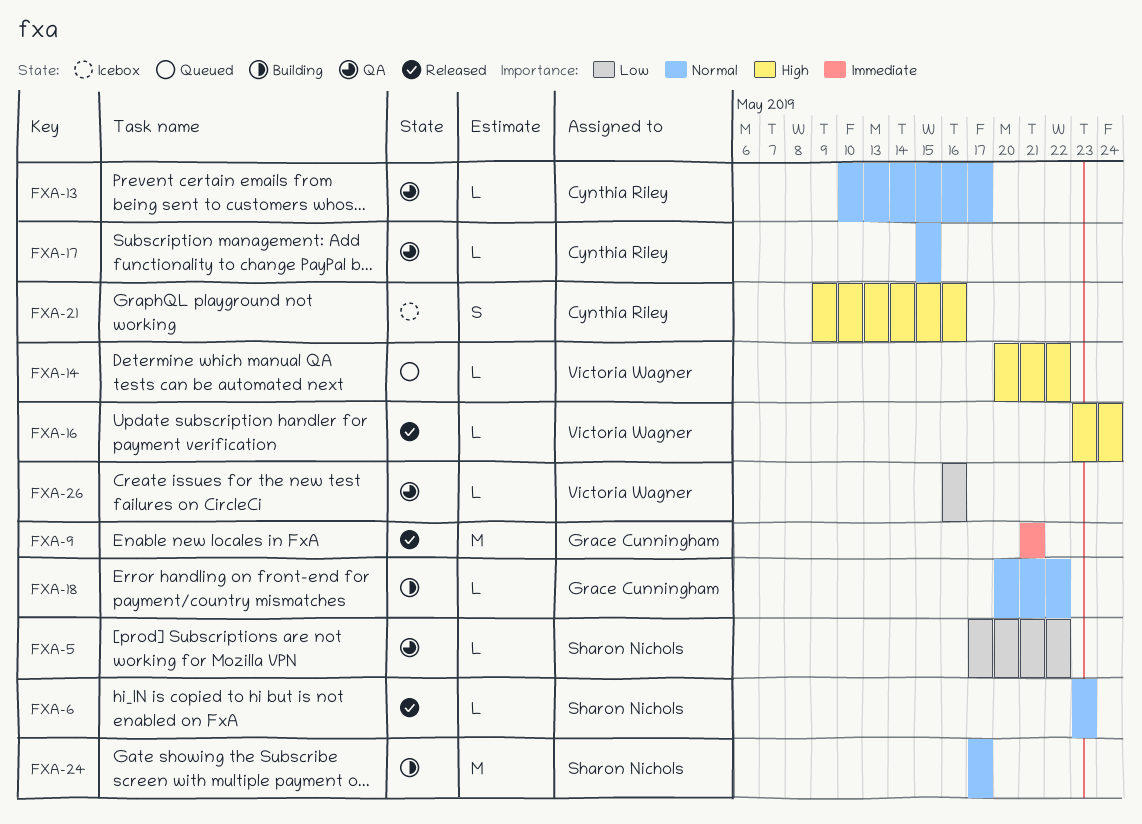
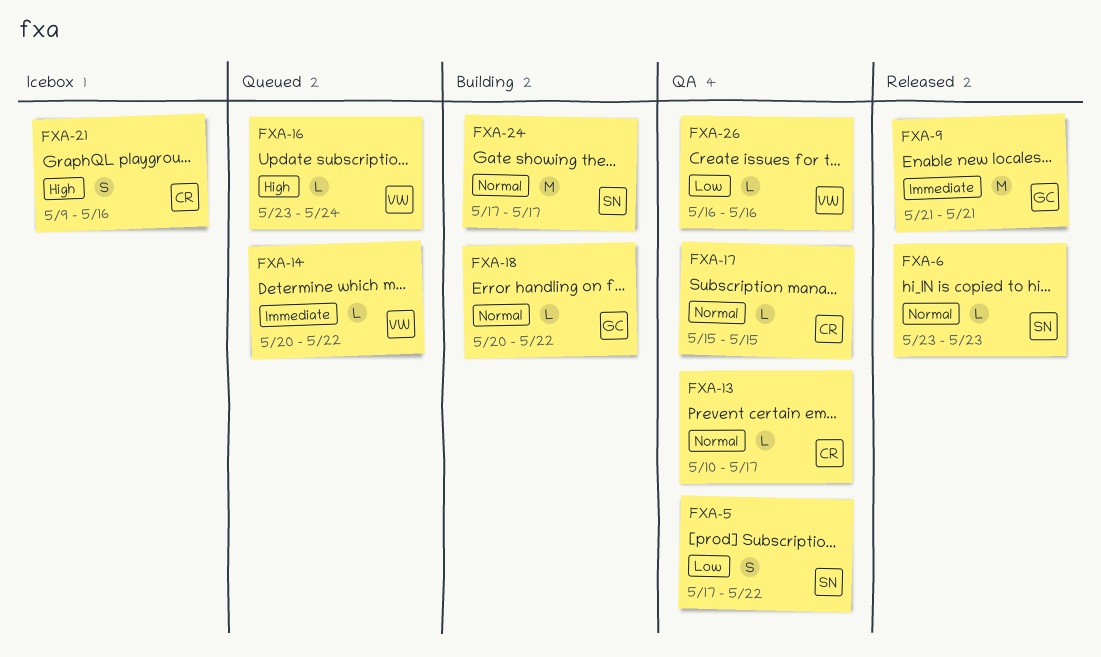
FXA-5, estimate: L -> S
FXA-14, priority: High -> Immediate
FXA-16, status: Released -> Queued

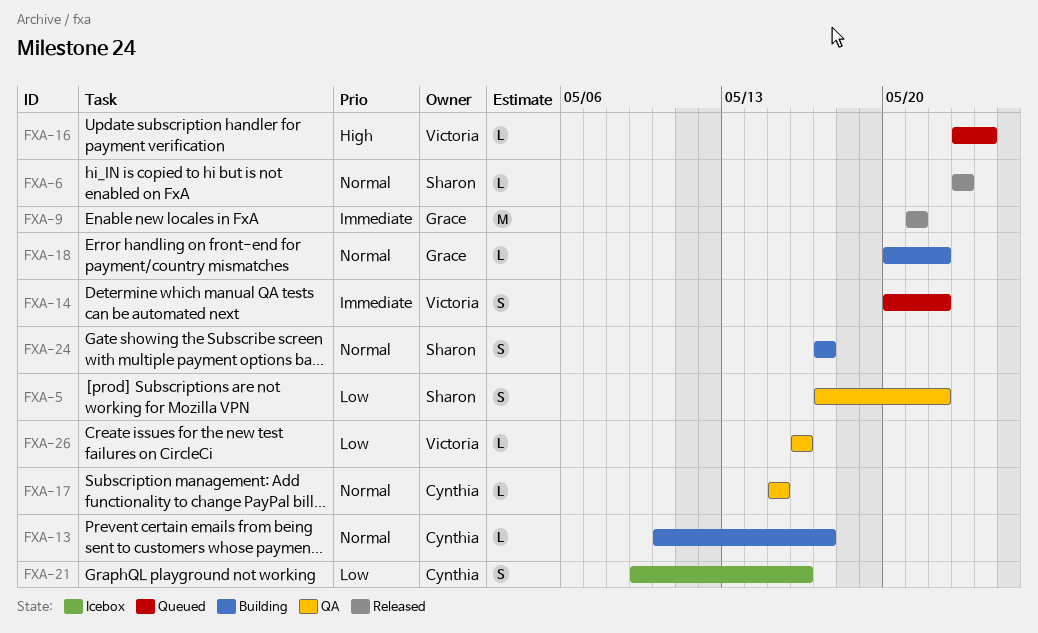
FXA-13, status: QA -> Building
FXA-14, estimate: L -> S
FXA-21, priority: High -> Low
FXA-24, estimate: M -> S

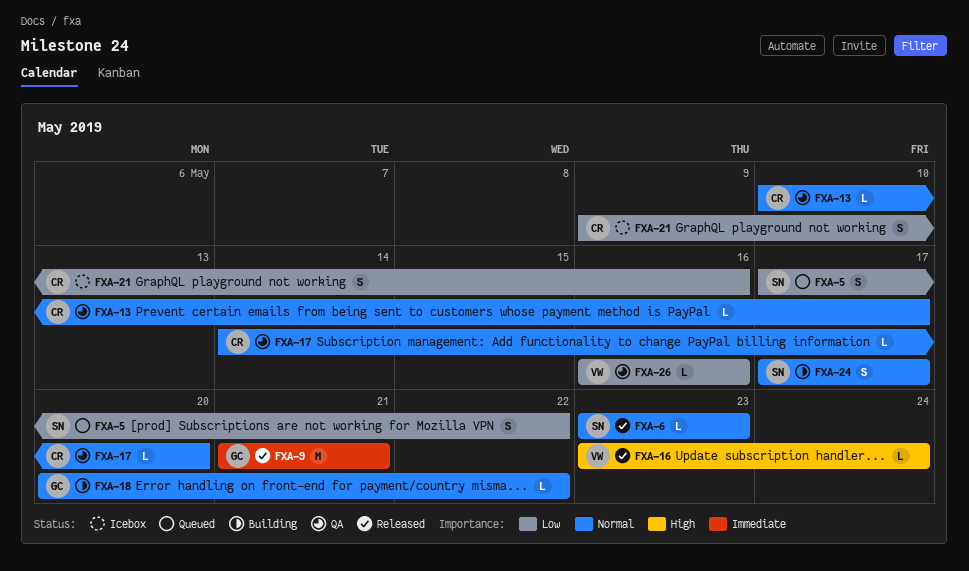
FXA-5, status: QA -> Queued
FXA-13, status: Building -> QA
FXA-14: present -> none
FXA-16, status: Queued -> Released
FXA-17, start: May 15 -> May 14
FXA-17, due: May 15 -> May 20

